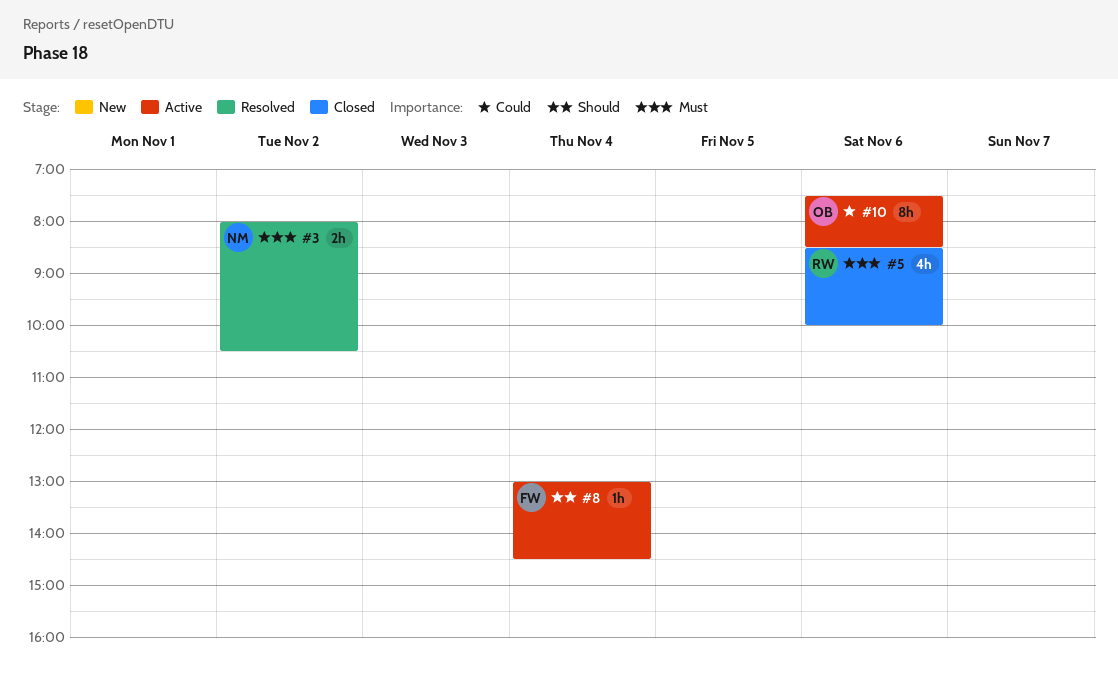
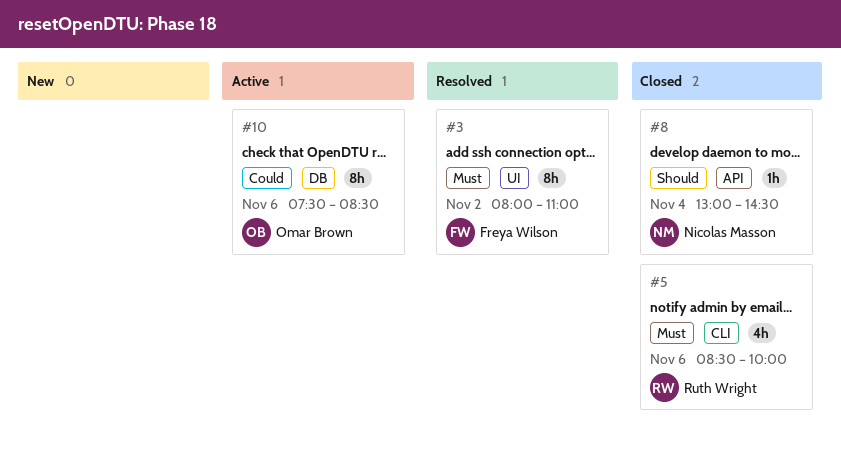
#3, owner: Nicolas Masson -> Freya Wilson
#3, estimate: 2h -> 8h
#3, ends: 10:30 -> 11:00
#8, status: Active -> Closed
#8, owner: Freya Wilson -> Nicolas Masson

